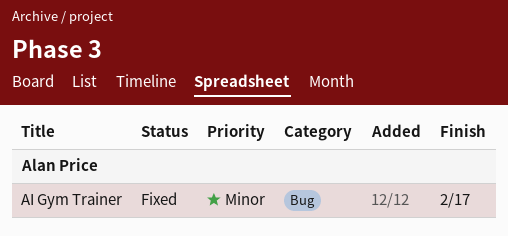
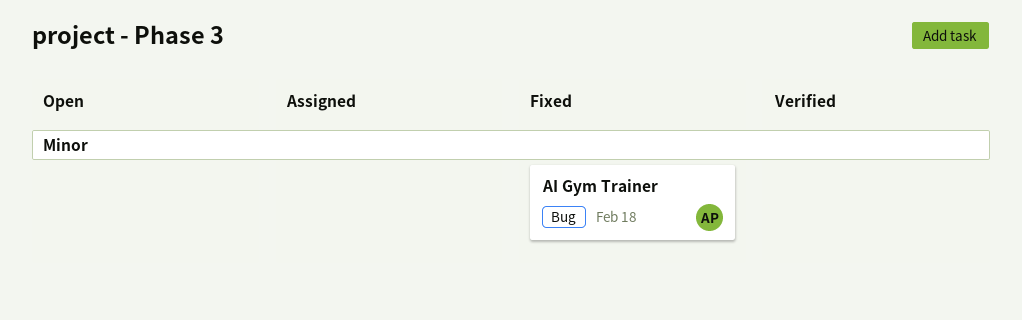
AI Gym Trainer, due: Feb 17 -> Feb 18

